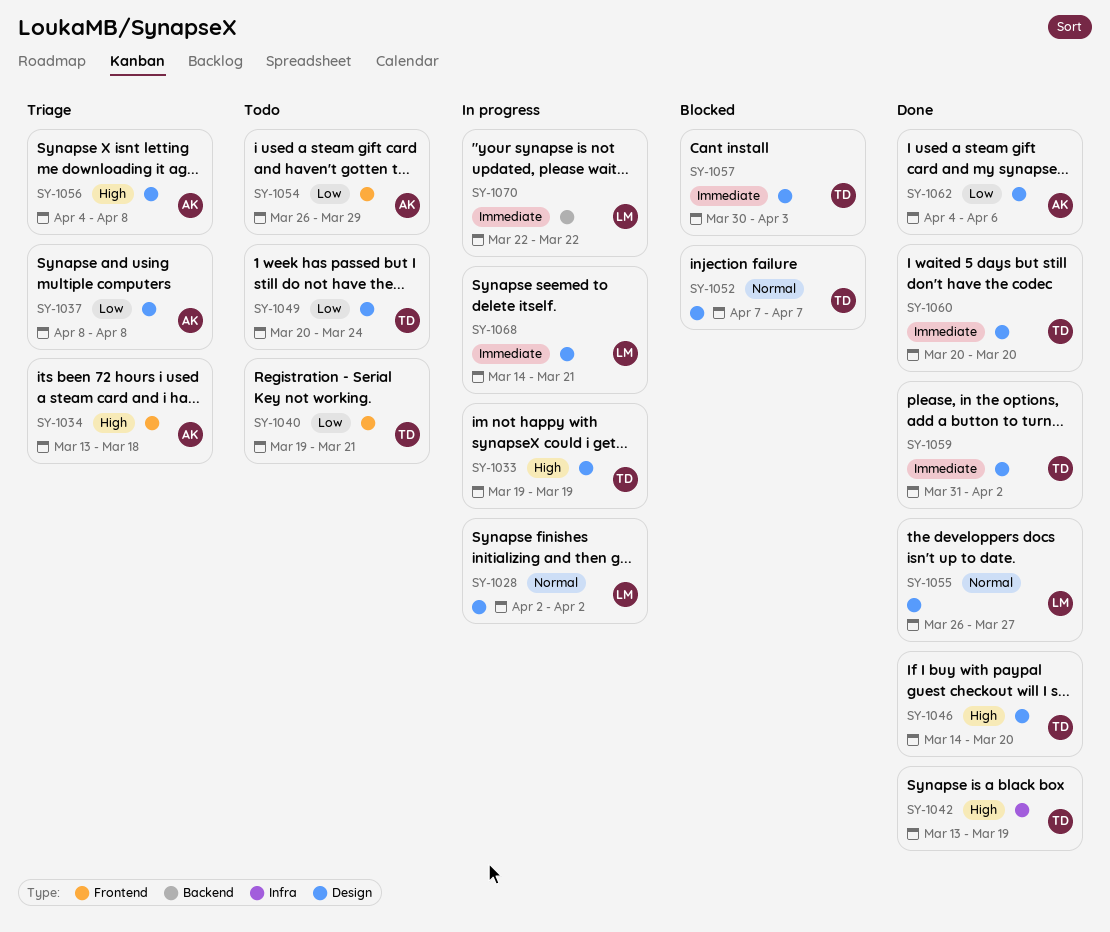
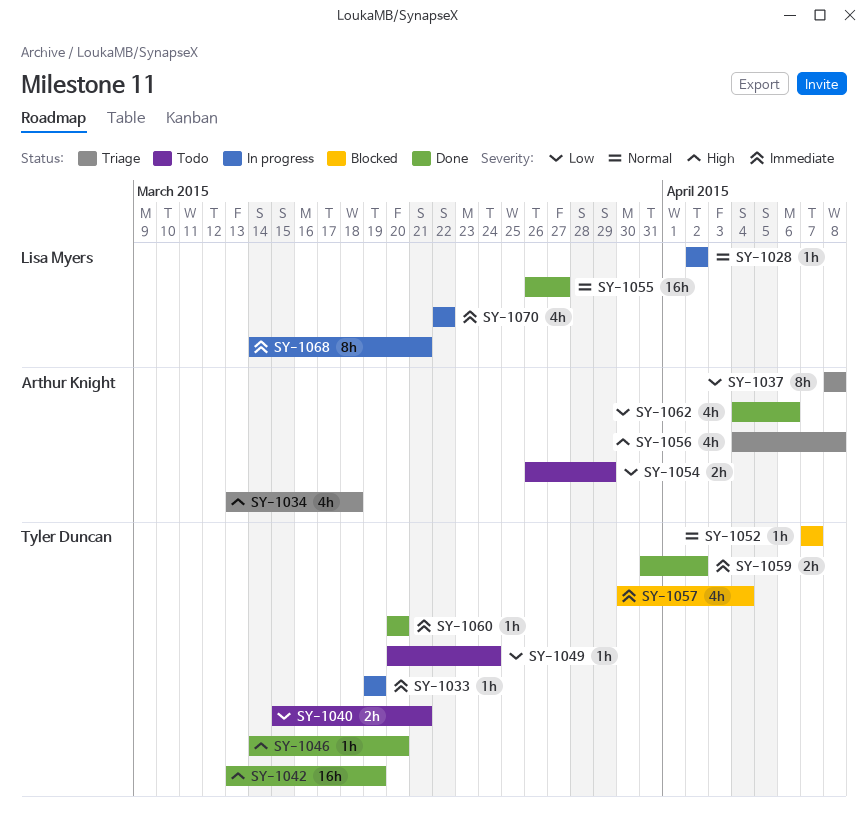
SY-1033, priority: High -> Immediate
SY-1040, start: Mar 19 -> Mar 15
SY-1057, due: Apr 3 -> Apr 4

